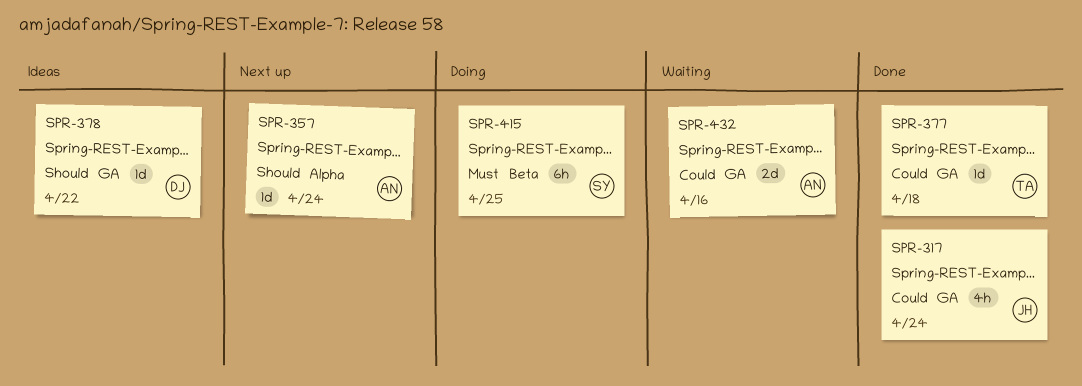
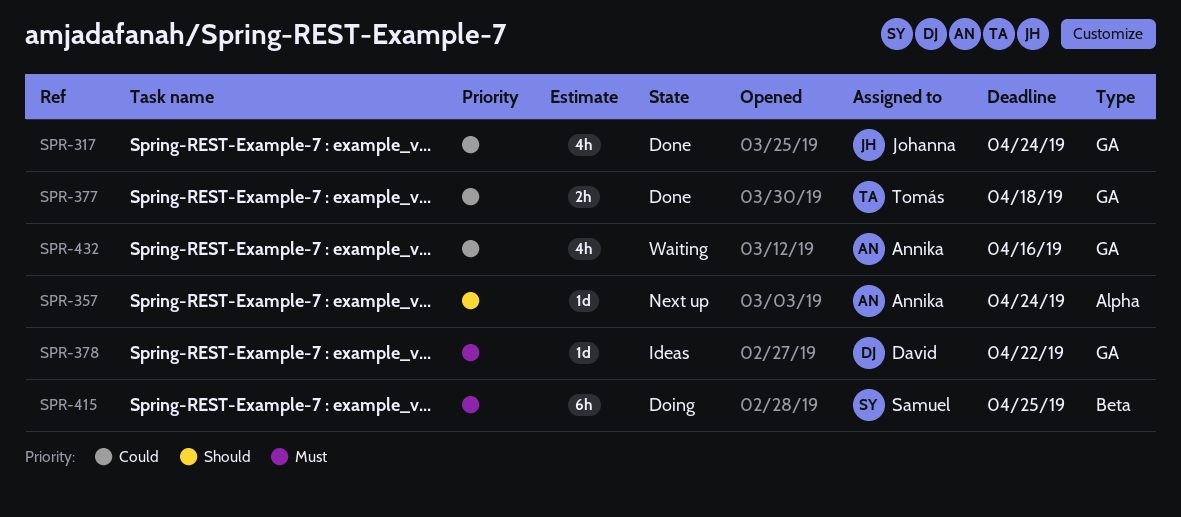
SPR-377, estimate: 1d -> 2h
SPR-378, priority: Should -> Must
SPR-432, estimate: 2d -> 4h

